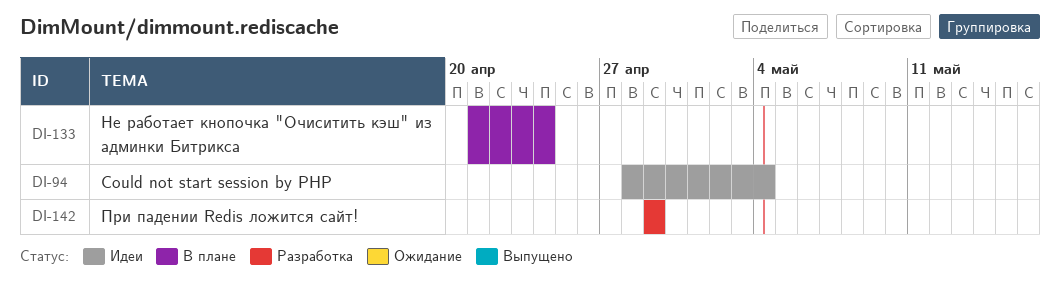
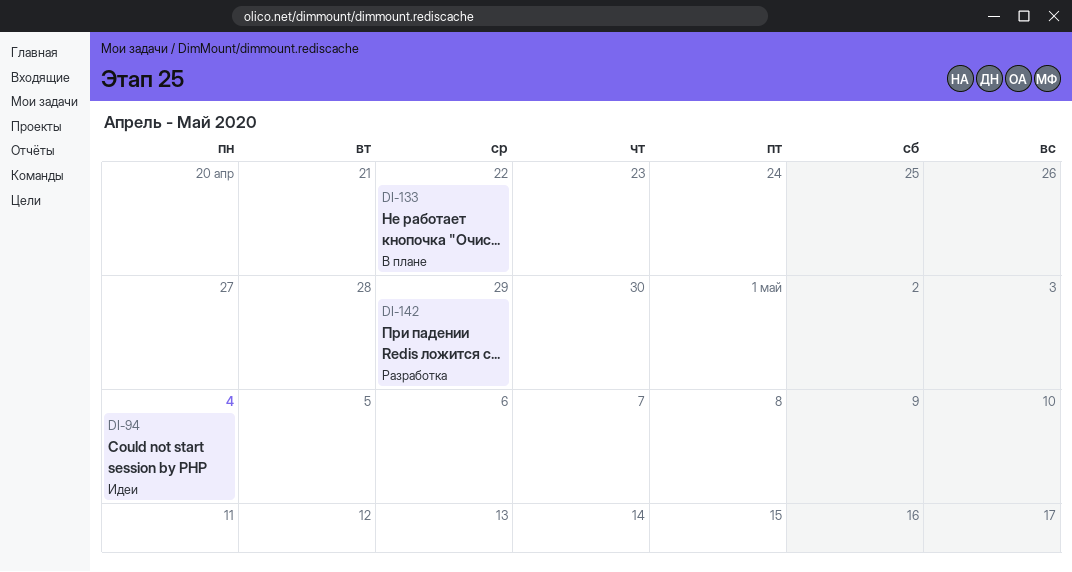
DI-133, due: Apr 24 -> Apr 22

